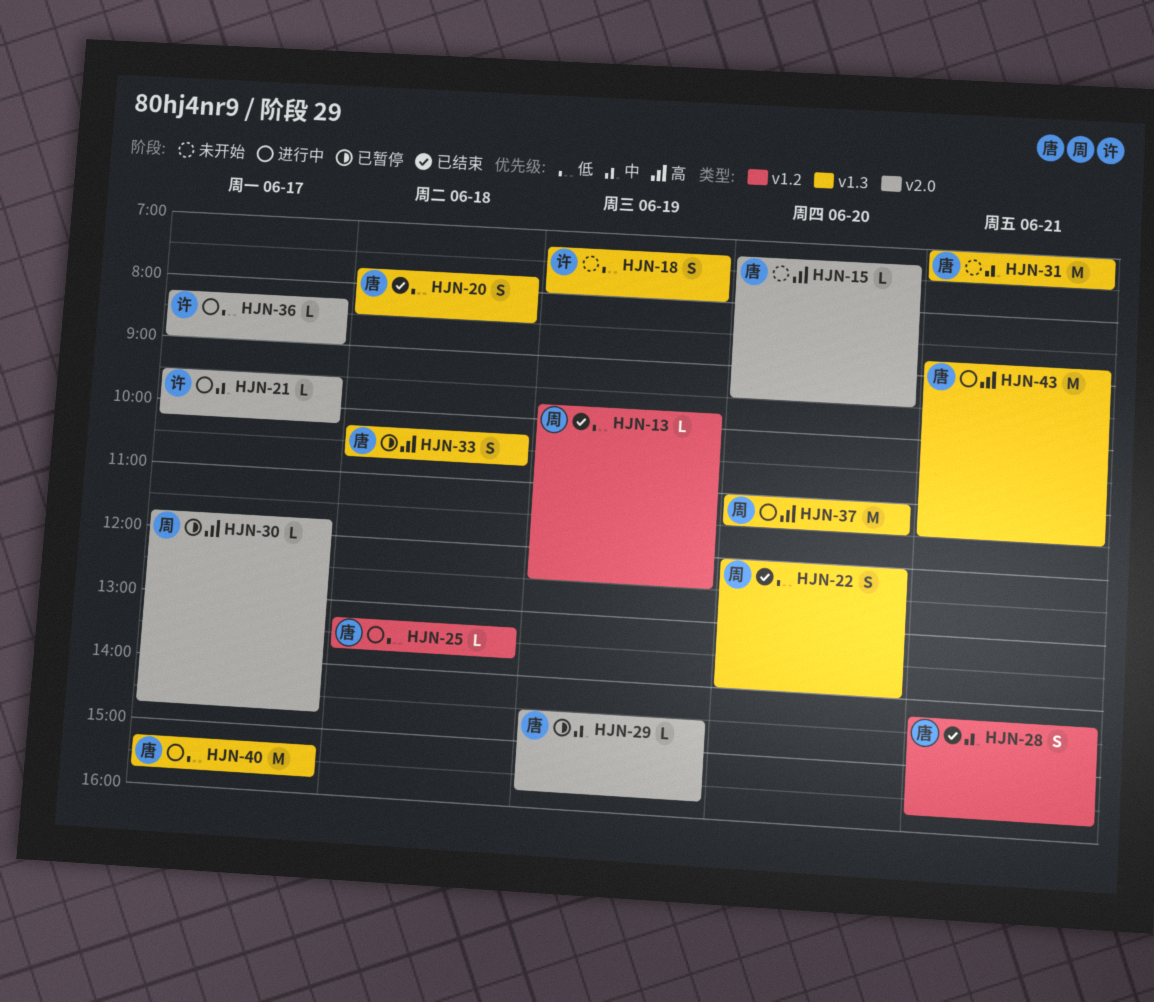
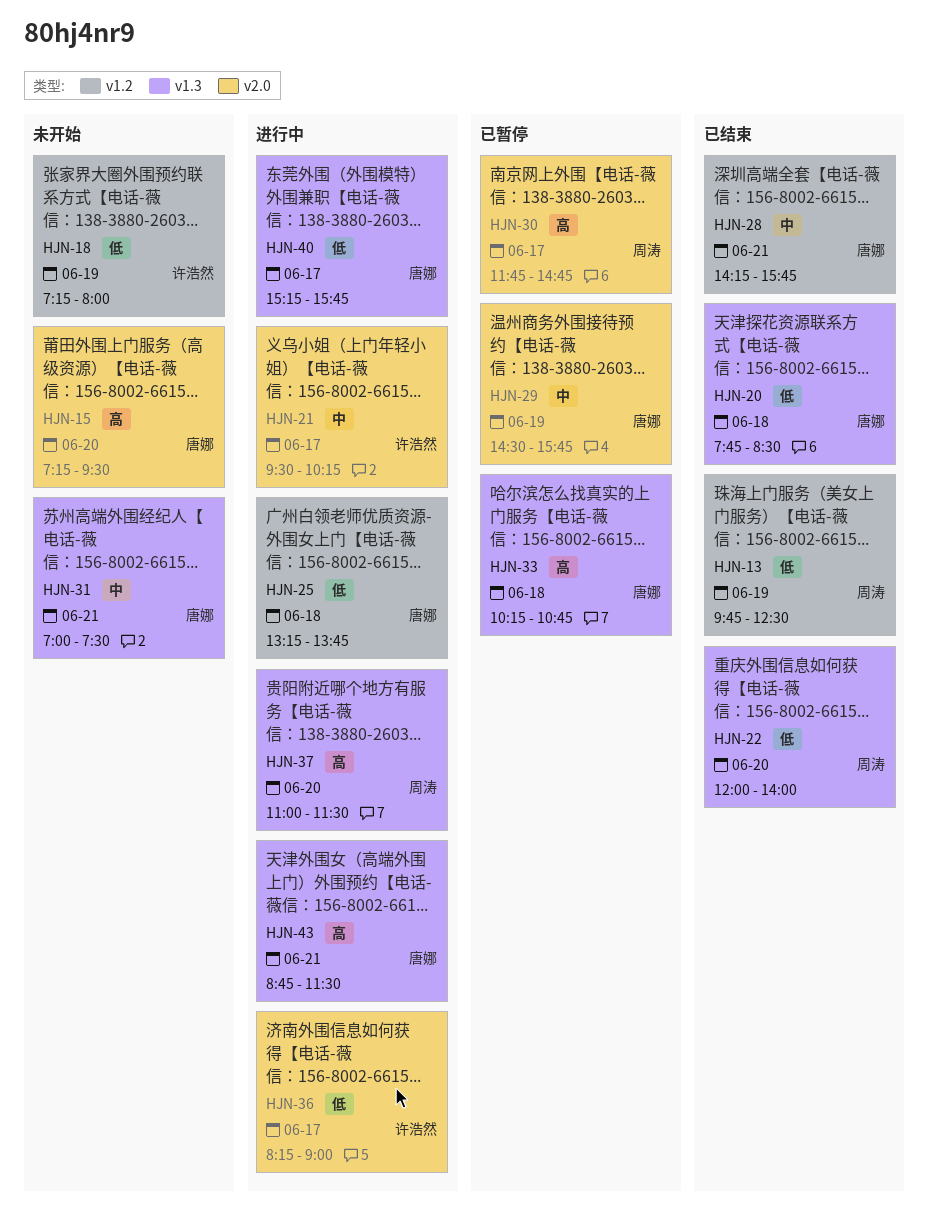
HJN-18, label: v1.3 -> v1.2

